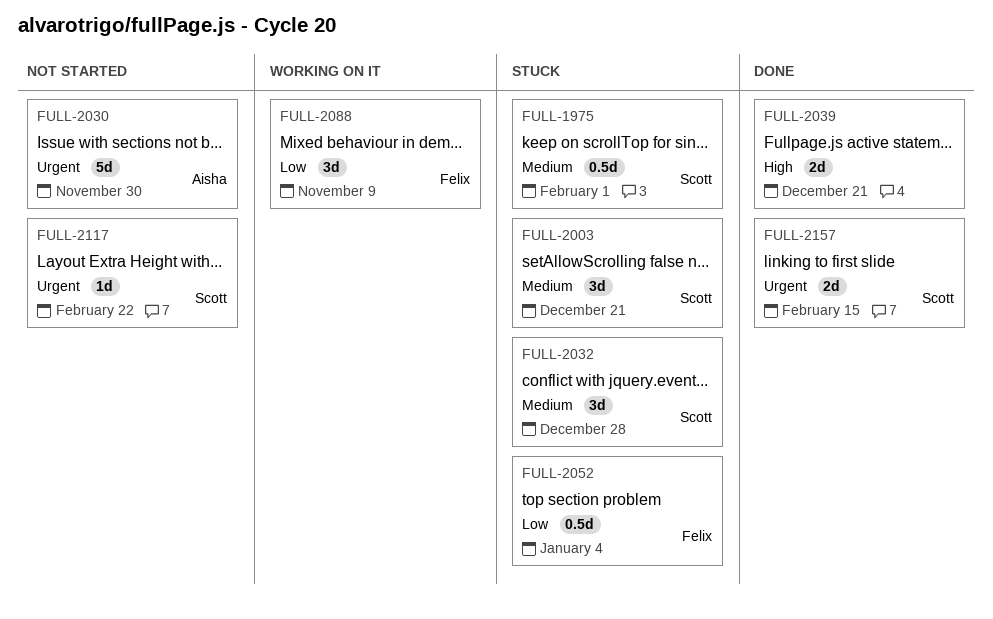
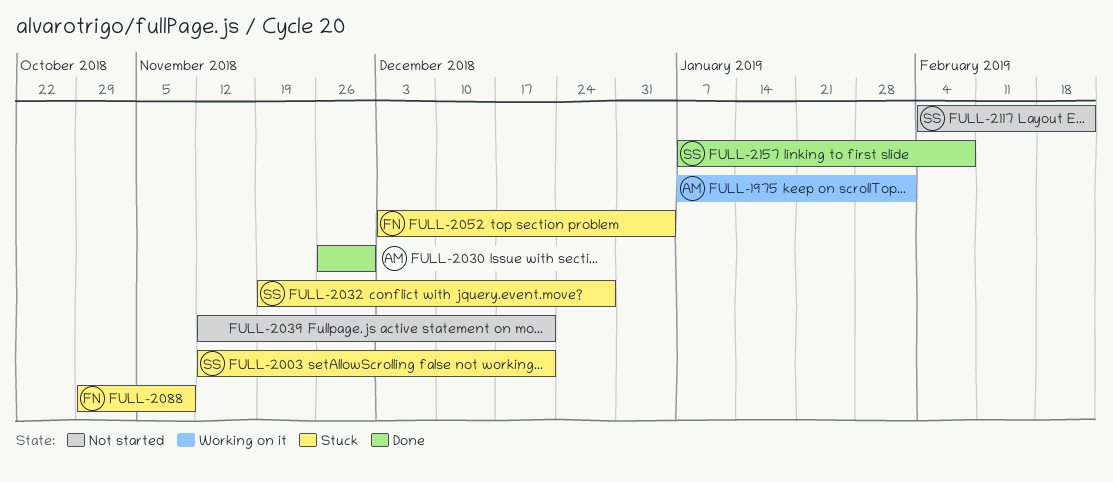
FULL-1975, status: Stuck -> Working on it
FULL-1975, owner: Scott -> Aisha
FULL-2030, status: Not started -> Done
FULL-2039, status: Done -> Not started
FULL-2088, status: Working on it -> Stuck
FULL-2157, due: Feb 15 -> Feb 8

